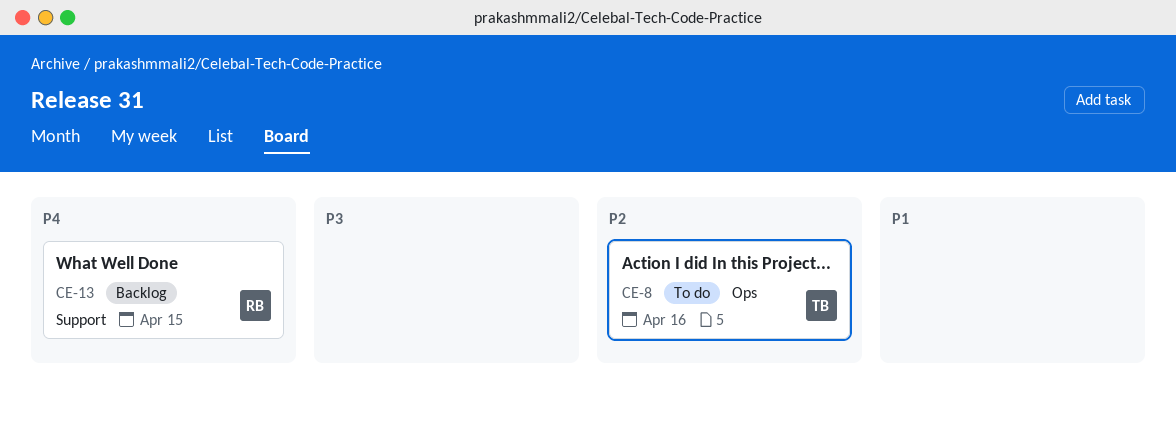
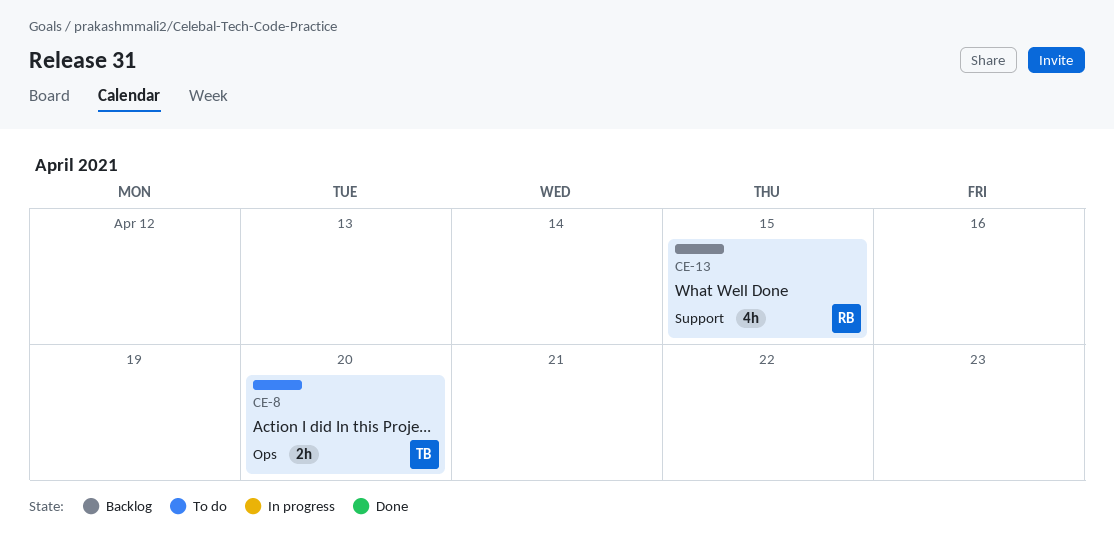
CE-8, due: Apr 16 -> Apr 20

